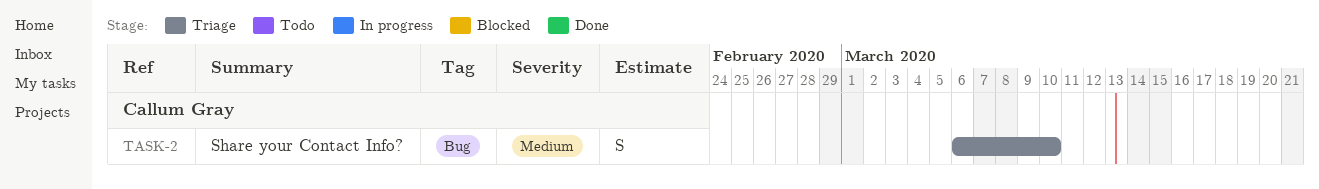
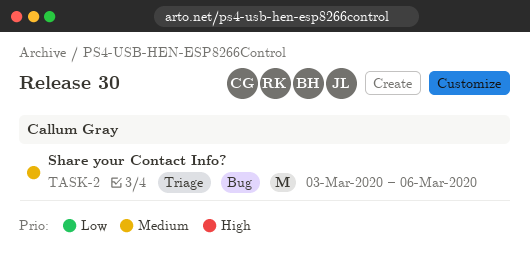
TASK-2, estimate: S -> M
TASK-2, start: Mar 6 -> Mar 3
TASK-2, due: Mar 10 -> Mar 6

